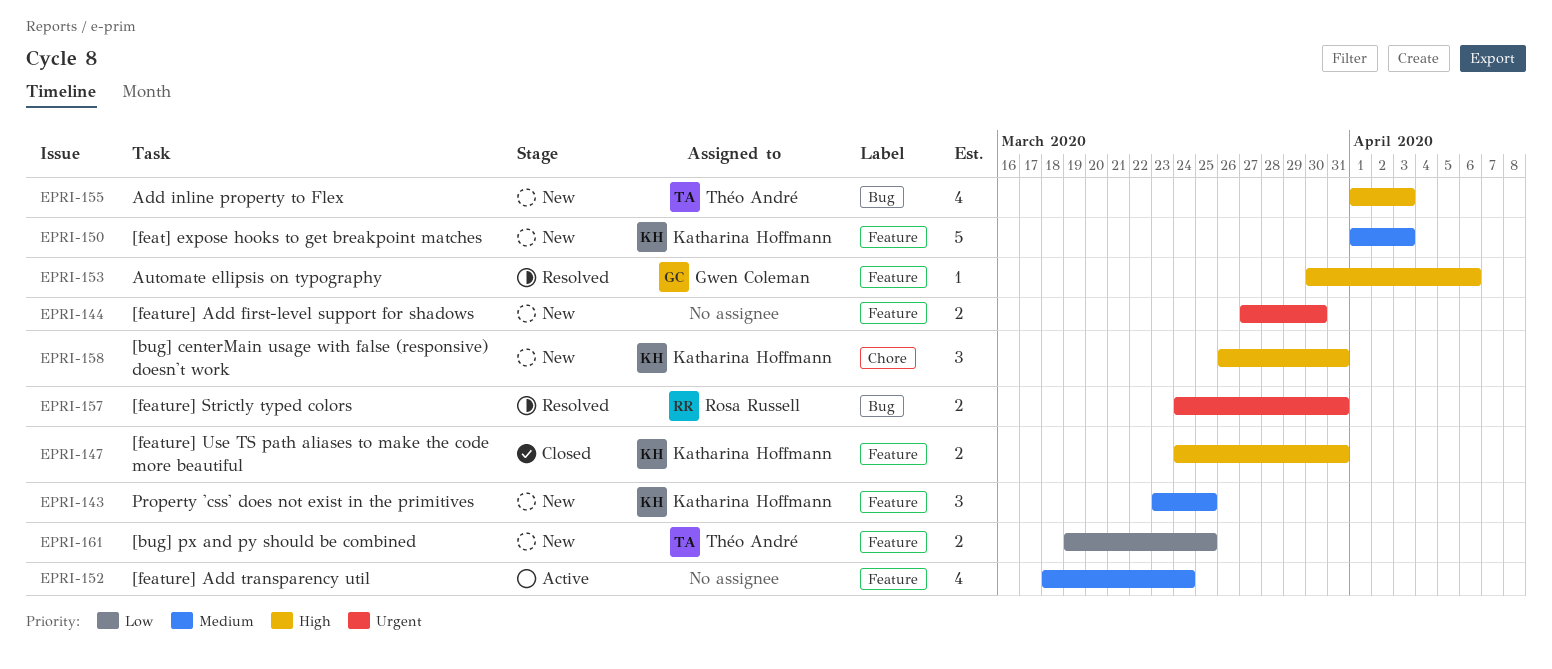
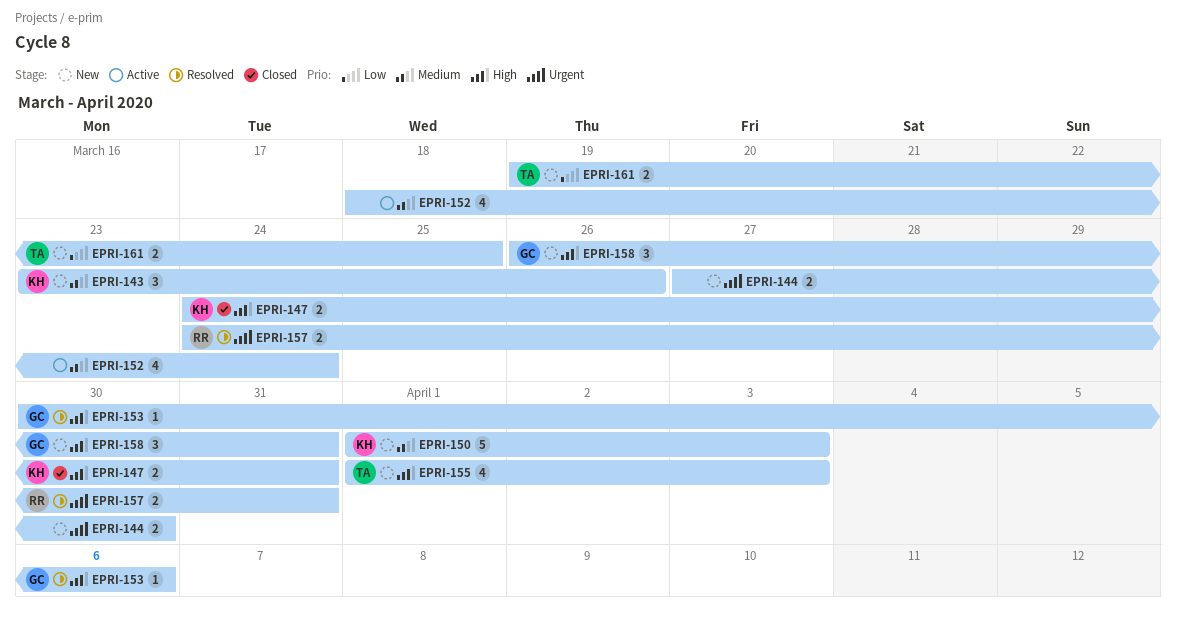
EPRI-143, due: Mar 25 -> Mar 26
EPRI-158, owner: Katharina Hoffmann -> Gwen Coleman

